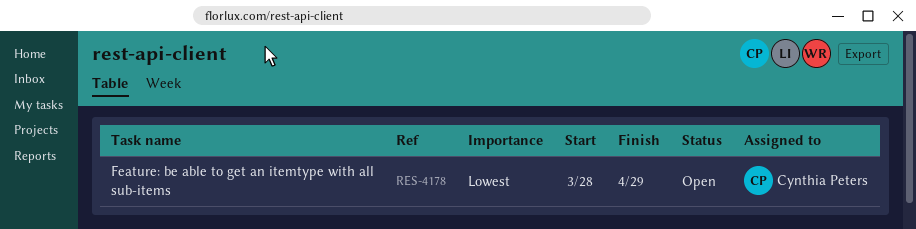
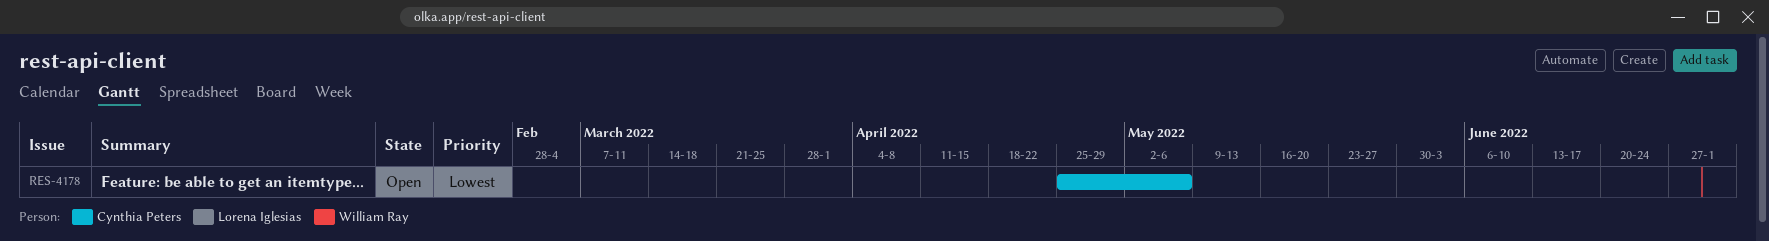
RES-4178, start: Mar 28 -> Apr 25
RES-4178, due: Apr 29 -> May 6

